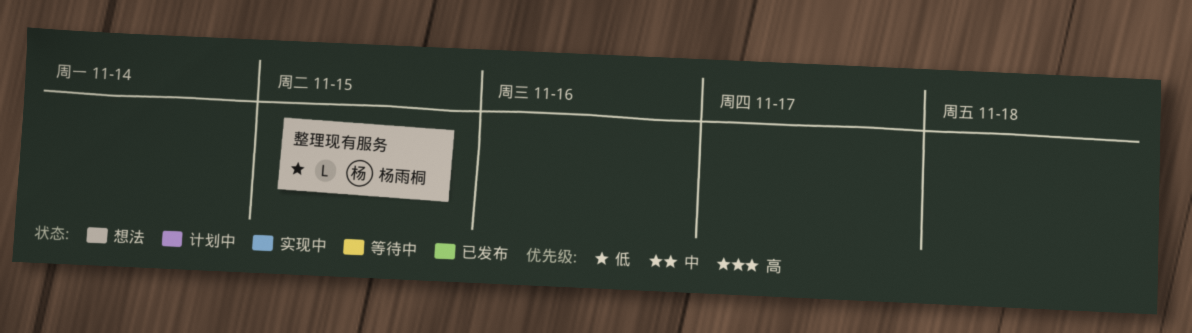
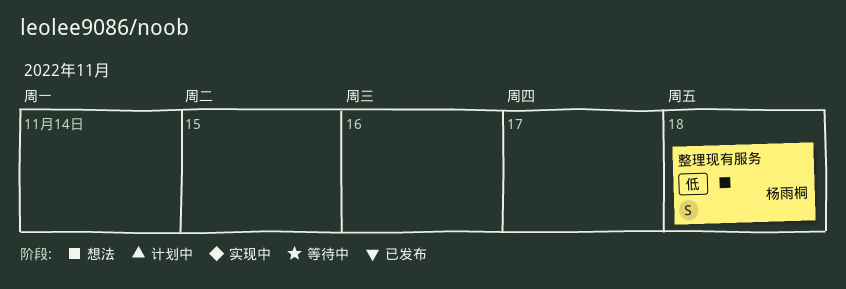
整理现有服务, estimate: L -> S
整理现有服务, due: Nov 15 -> Nov 18

